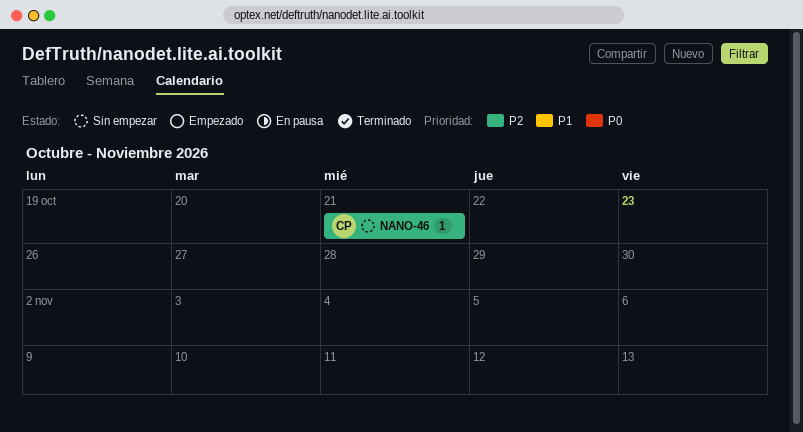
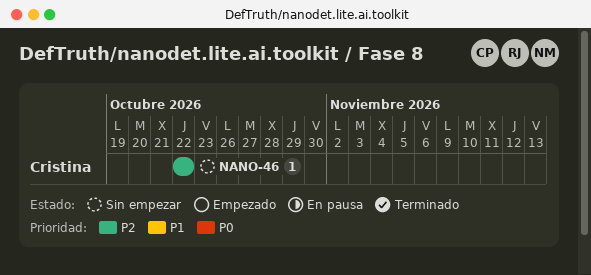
NANO-46, start: Oct 21 -> Oct 22
NANO-46, due: Oct 21 -> Oct 22

